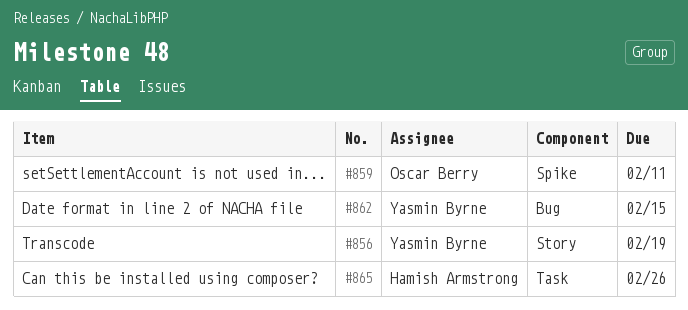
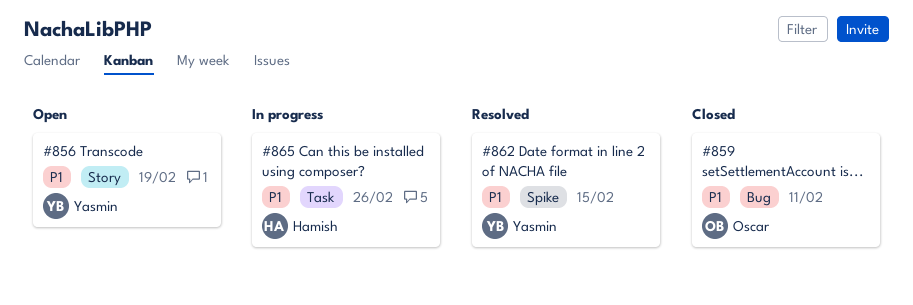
#859, label: Spike -> Bug
#862, label: Bug -> Spike

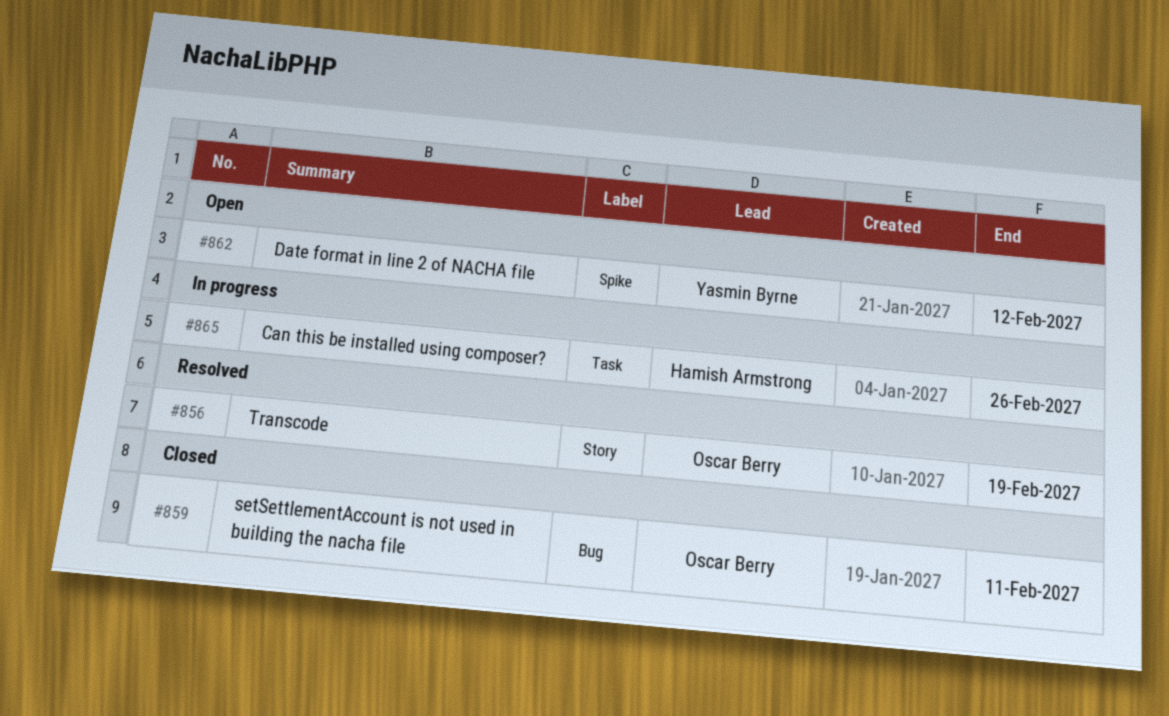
#856, status: Open -> Resolved
#856, owner: Yasmin Byrne -> Oscar Berry
#862, status: Resolved -> Open
#862, due: Feb 15 -> Feb 12

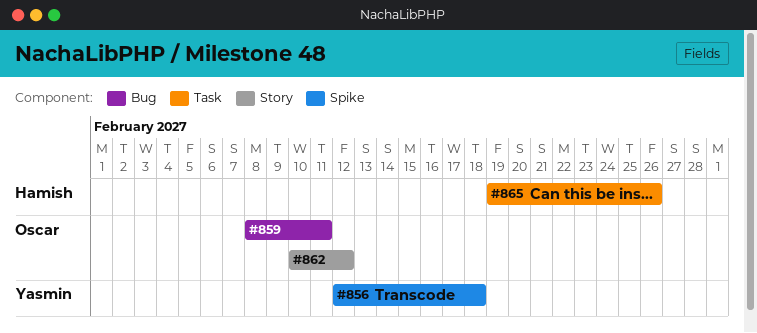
#856, owner: Oscar Berry -> Yasmin Byrne
#856, label: Story -> Spike
#856, due: Feb 19 -> Feb 18
#862, owner: Yasmin Byrne -> Oscar Berry
#862, label: Spike -> Story

